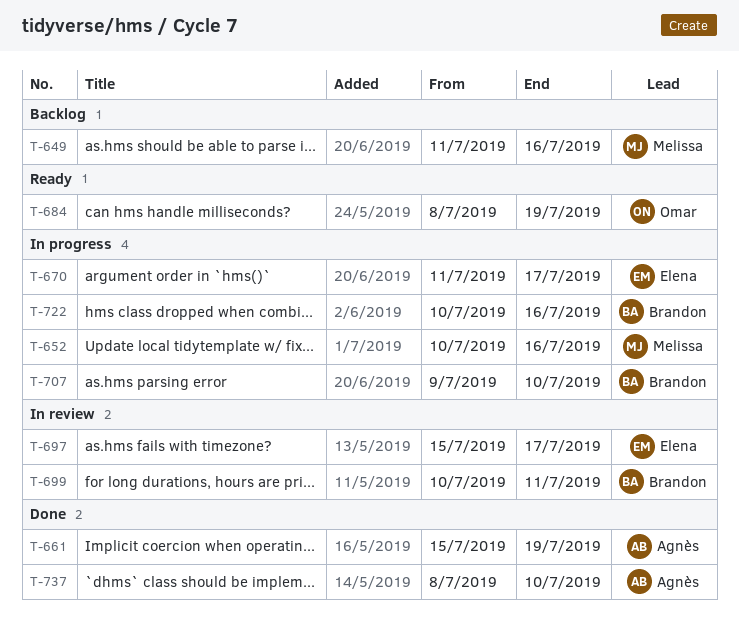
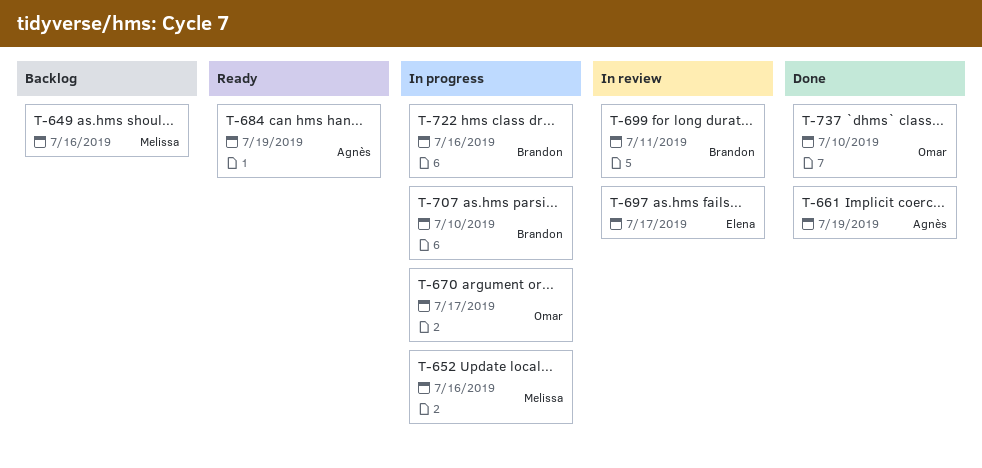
T-670, owner: Elena -> Omar
T-684, owner: Omar -> Agnès
T-737, owner: Agnès -> Omar

